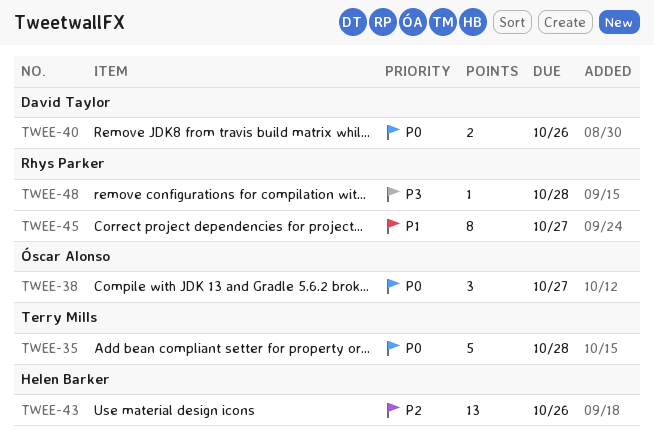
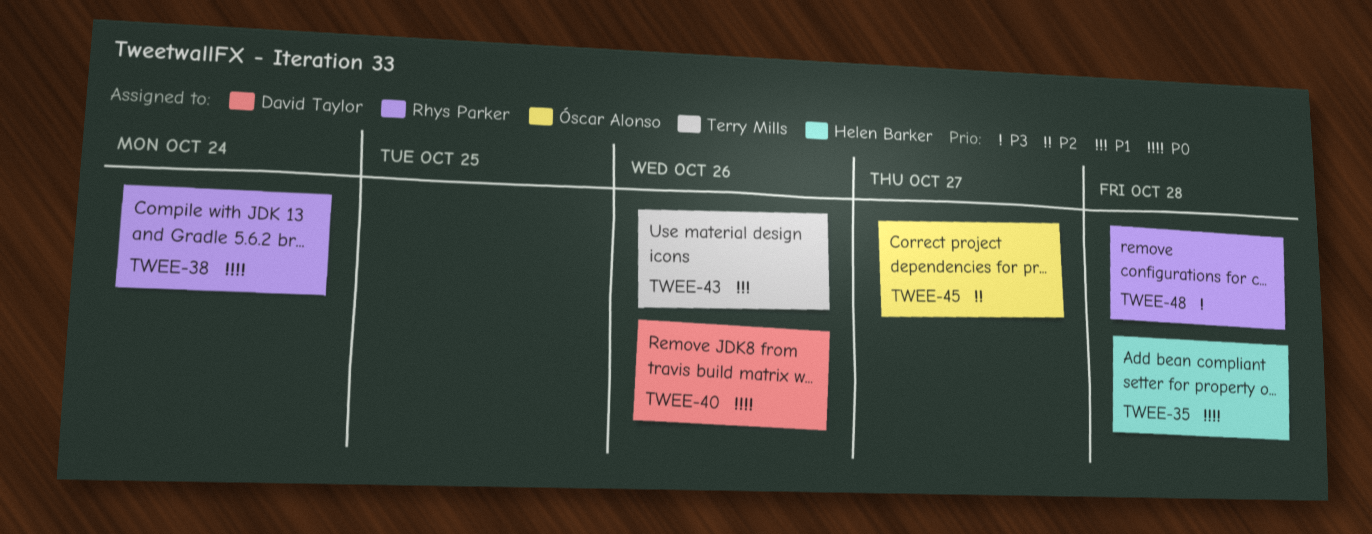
TWEE-35, owner: Terry Mills -> Helen Barker
TWEE-38, owner: Óscar Alonso -> Rhys Parker
TWEE-38, due: Oct 27 -> Oct 24
TWEE-43, owner: Helen Barker -> Terry Mills
TWEE-43, priority: P2 -> P1
TWEE-45, owner: Rhys Parker -> Óscar Alonso
TWEE-45, priority: P1 -> P2

